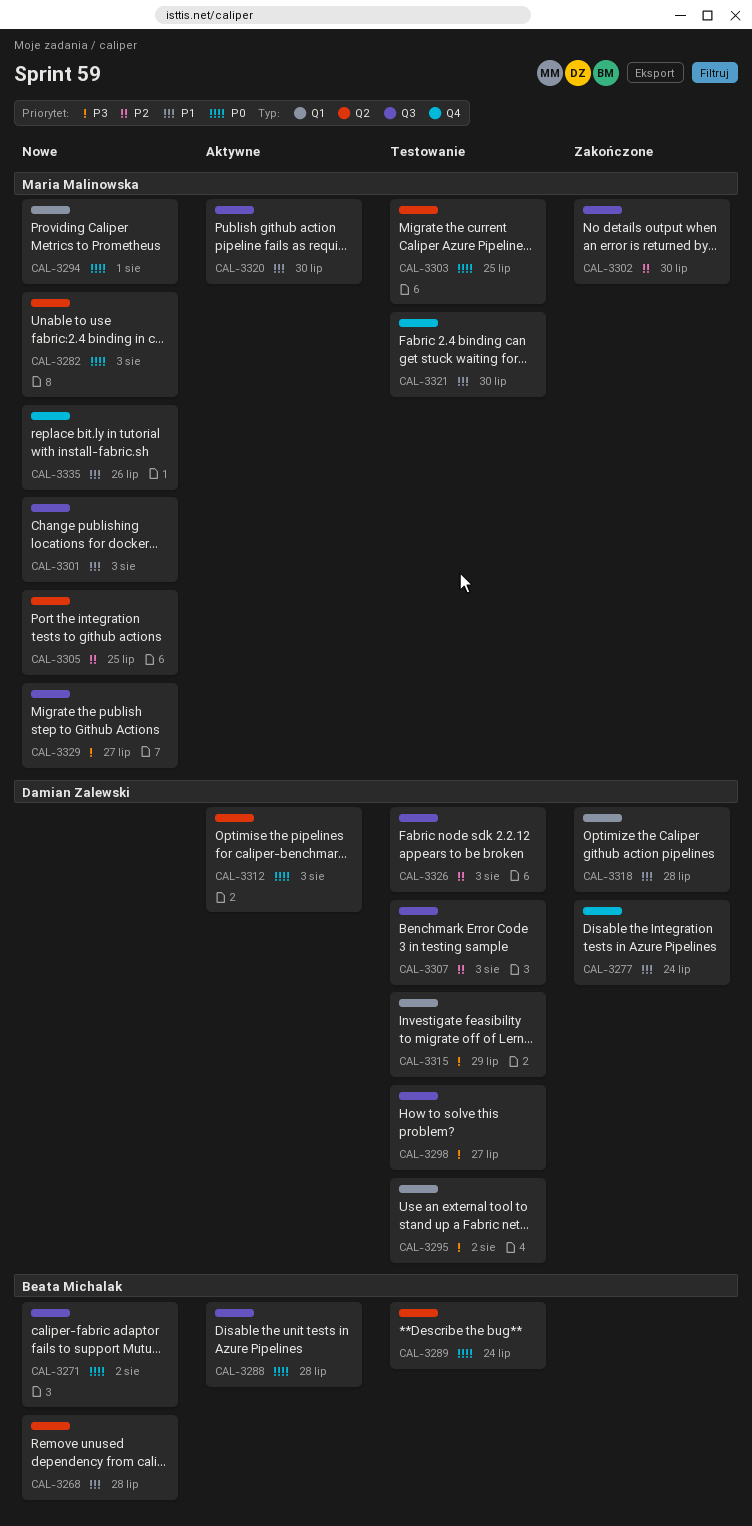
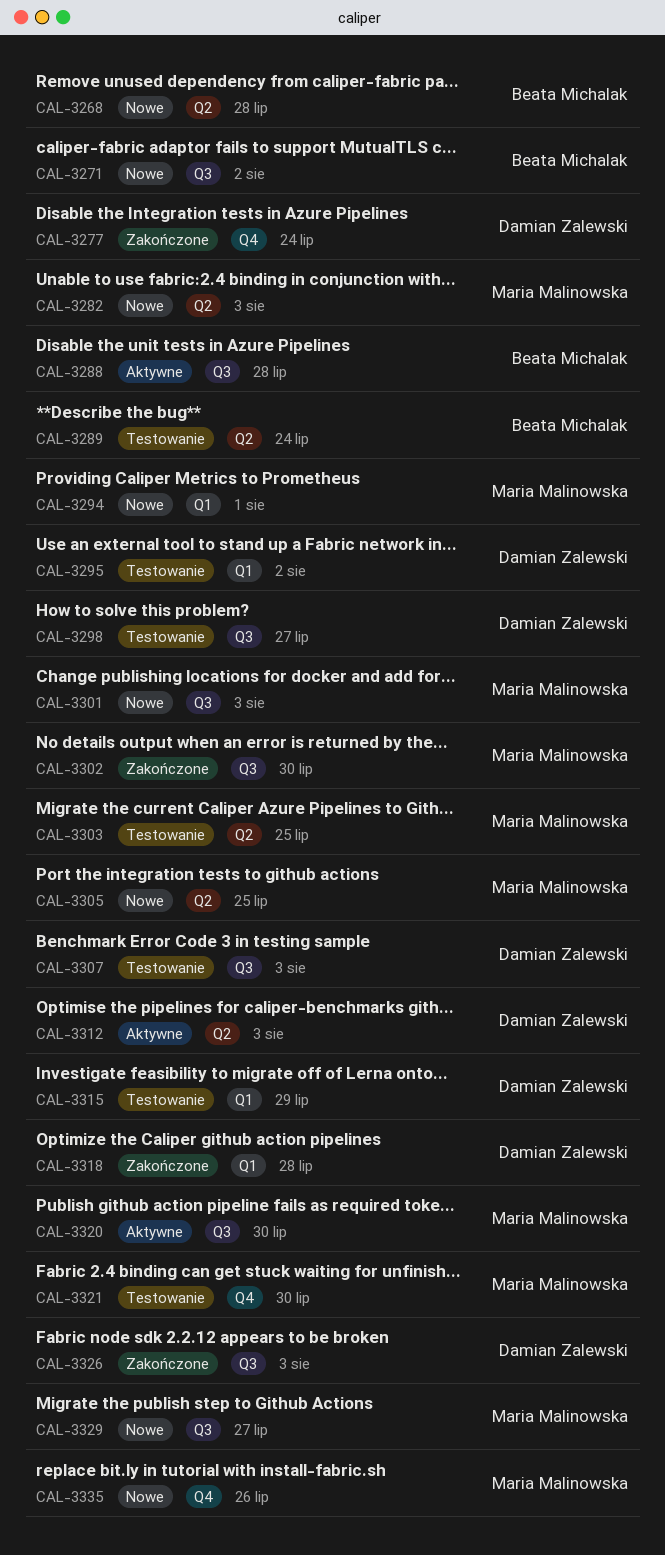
CAL-3326, status: Testowanie -> Zakończone

